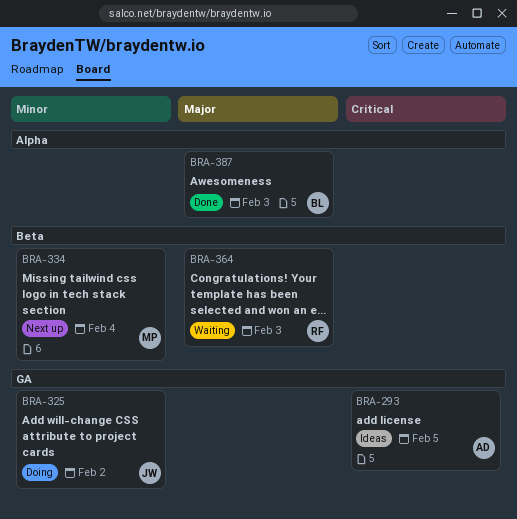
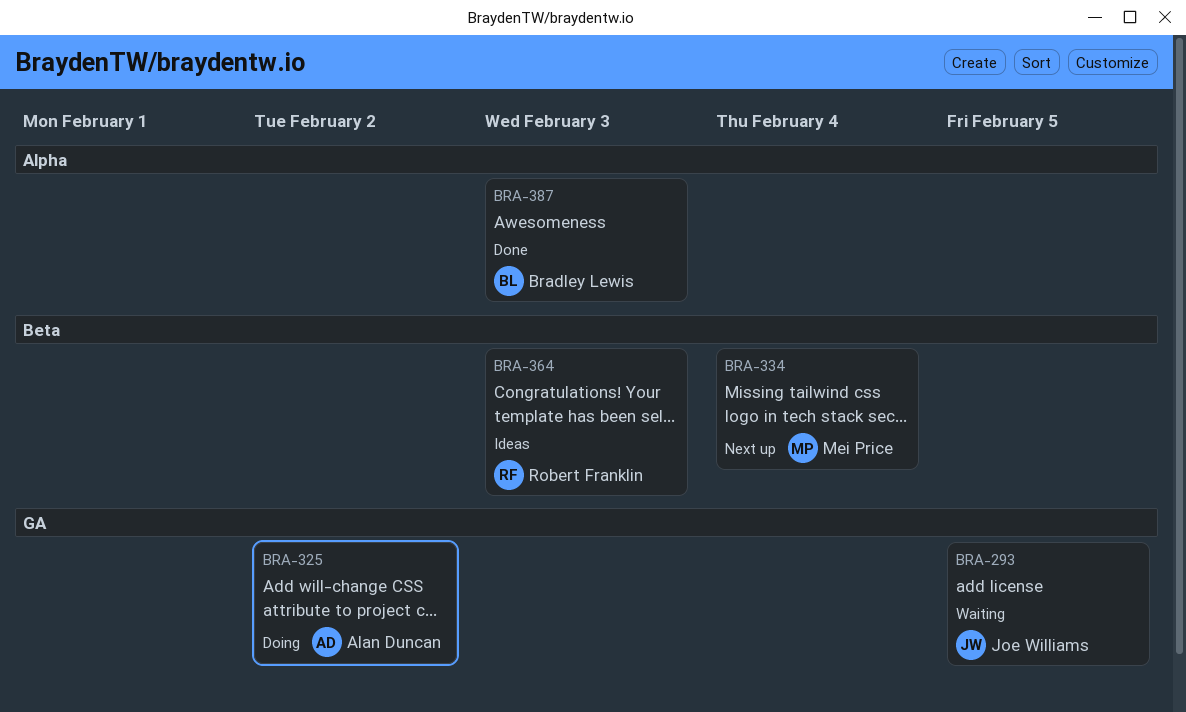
BRA-293, status: Ideas -> Waiting
BRA-293, owner: Alan Duncan -> Joe Williams
BRA-325, owner: Joe Williams -> Alan Duncan
BRA-364, status: Waiting -> Ideas

